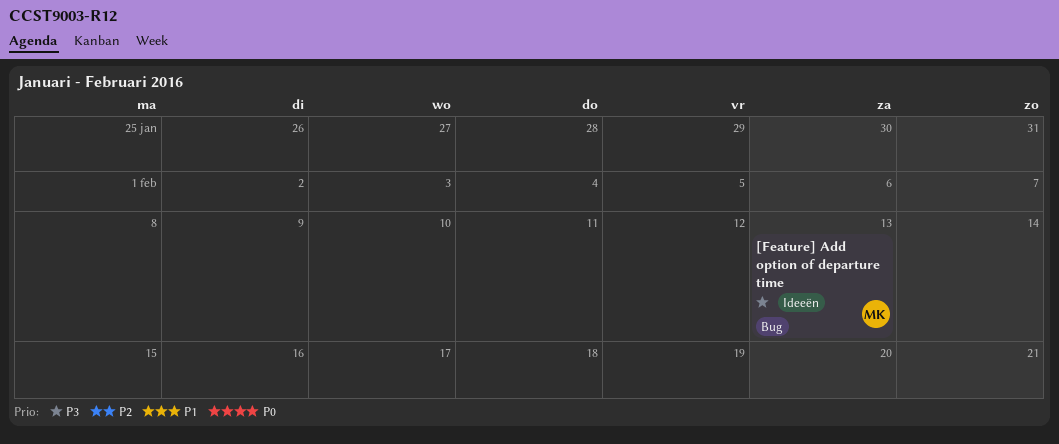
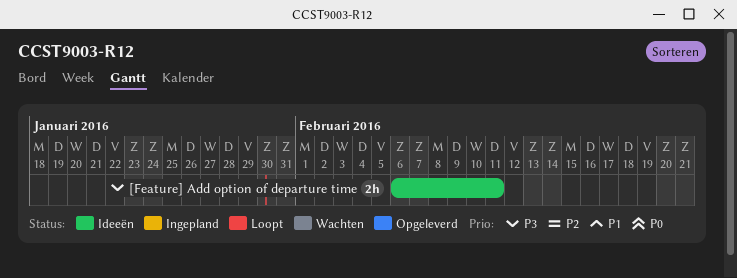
[Feature] Add option of departure time, due: Feb 13 -> Feb 11

